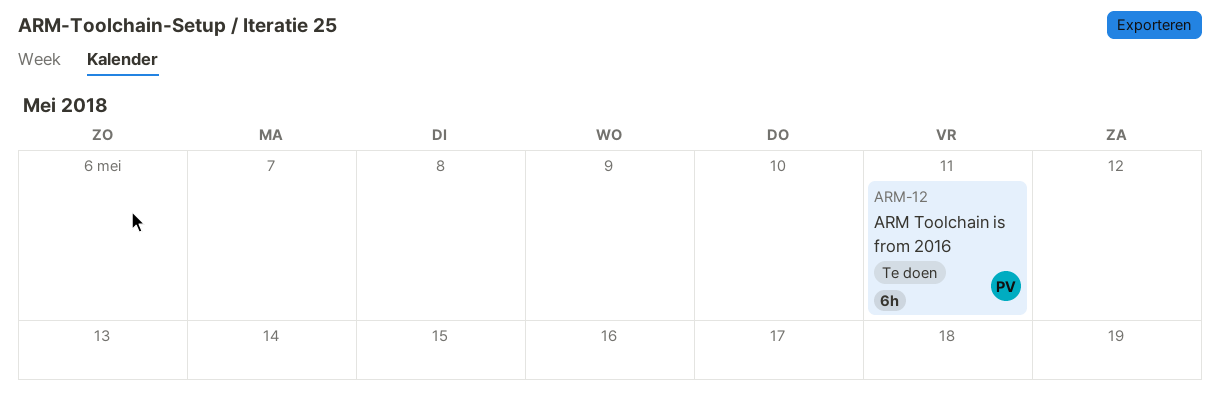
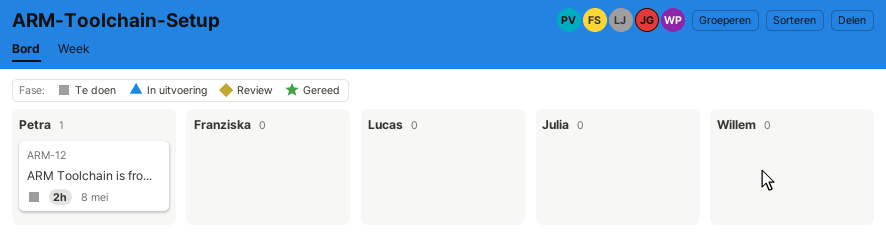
ARM-12, estimate: 6h -> 2h
ARM-12, due: May 11 -> May 8

